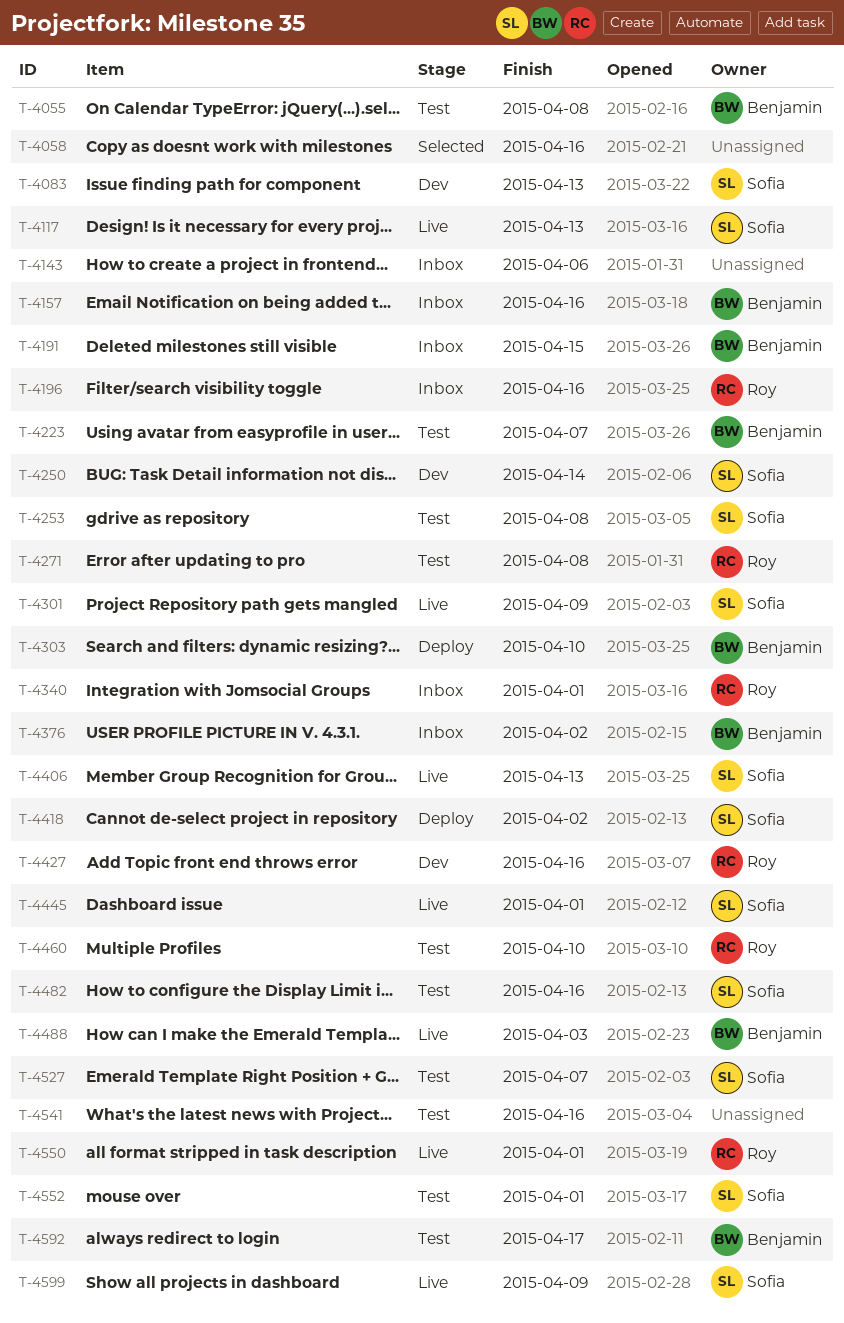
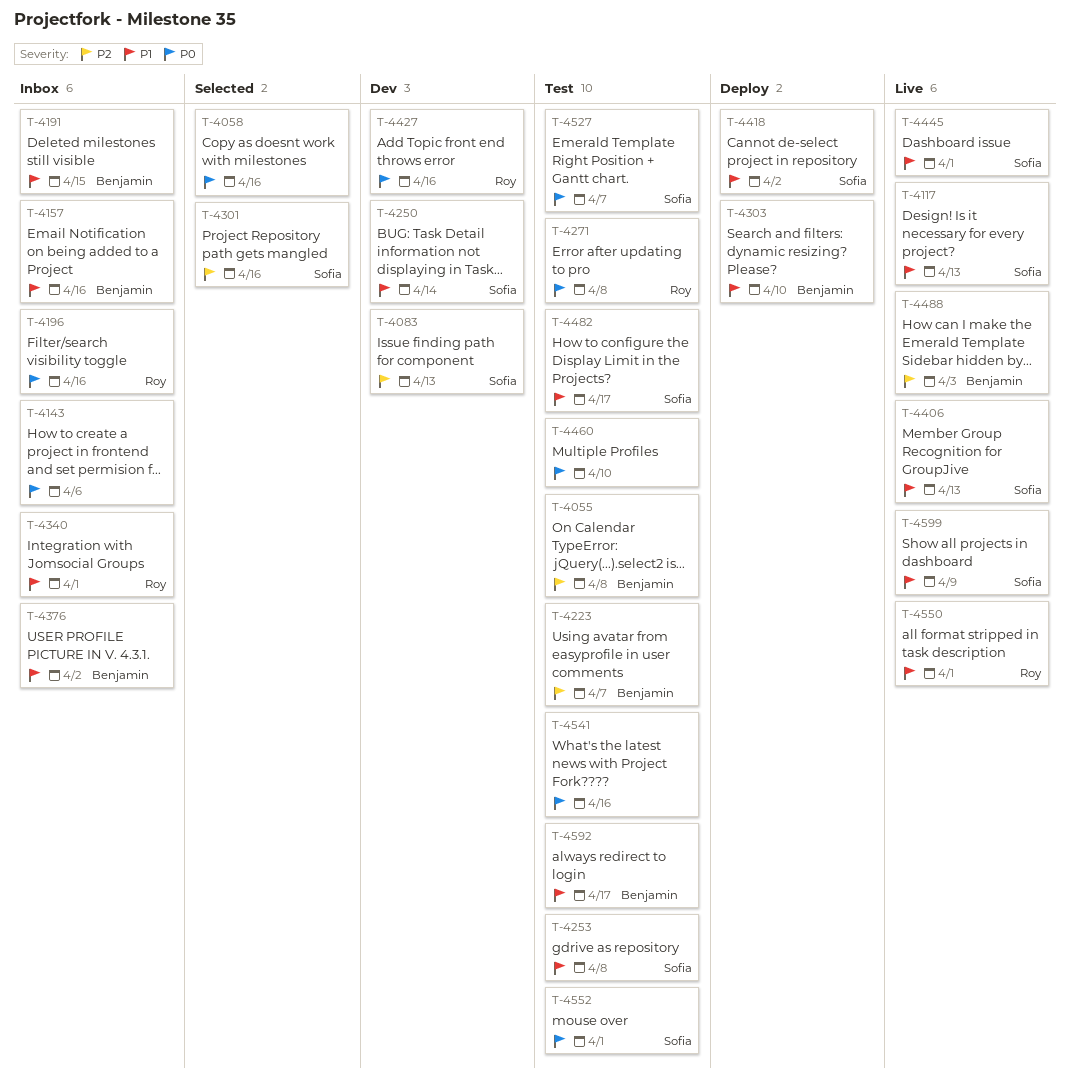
T-4301, status: Live -> Selected
T-4301, due: Apr 9 -> Apr 16
T-4460, owner: Roy -> none
T-4482, due: Apr 16 -> Apr 17

